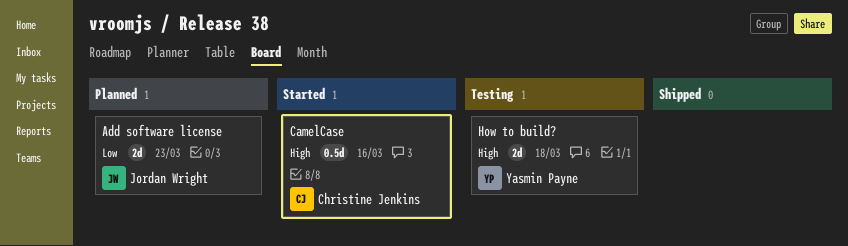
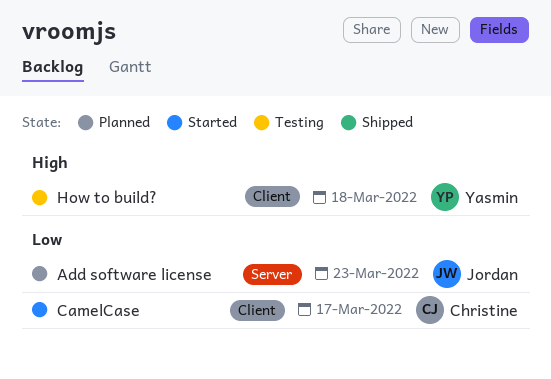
CamelCase, priority: High -> Low
CamelCase, due: Mar 16 -> Mar 17

